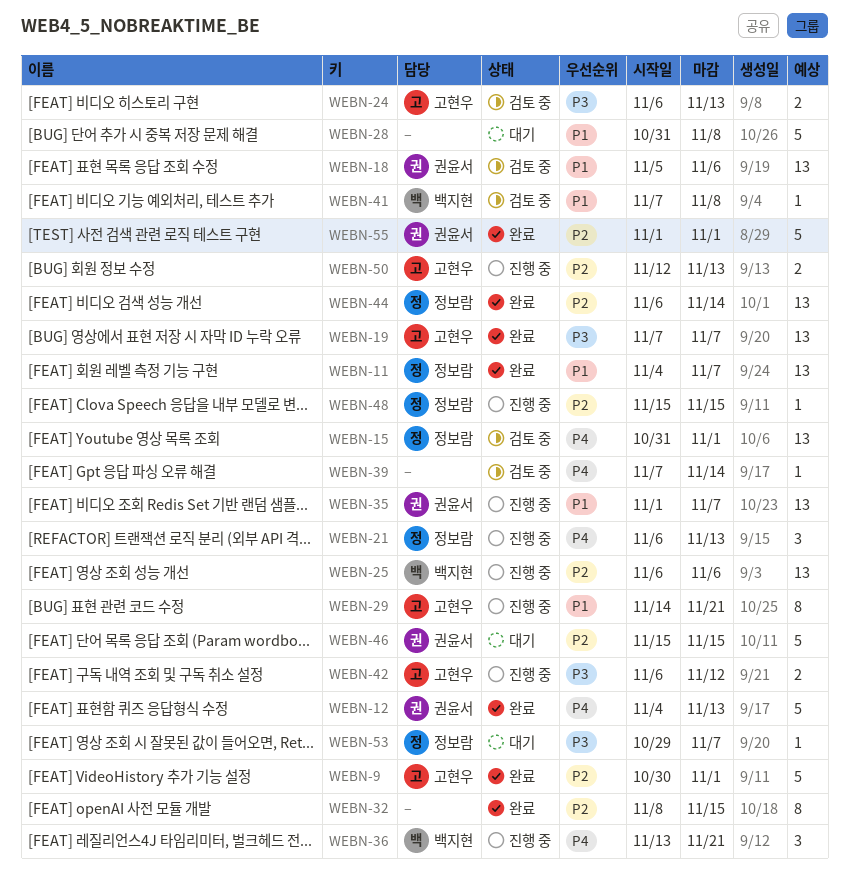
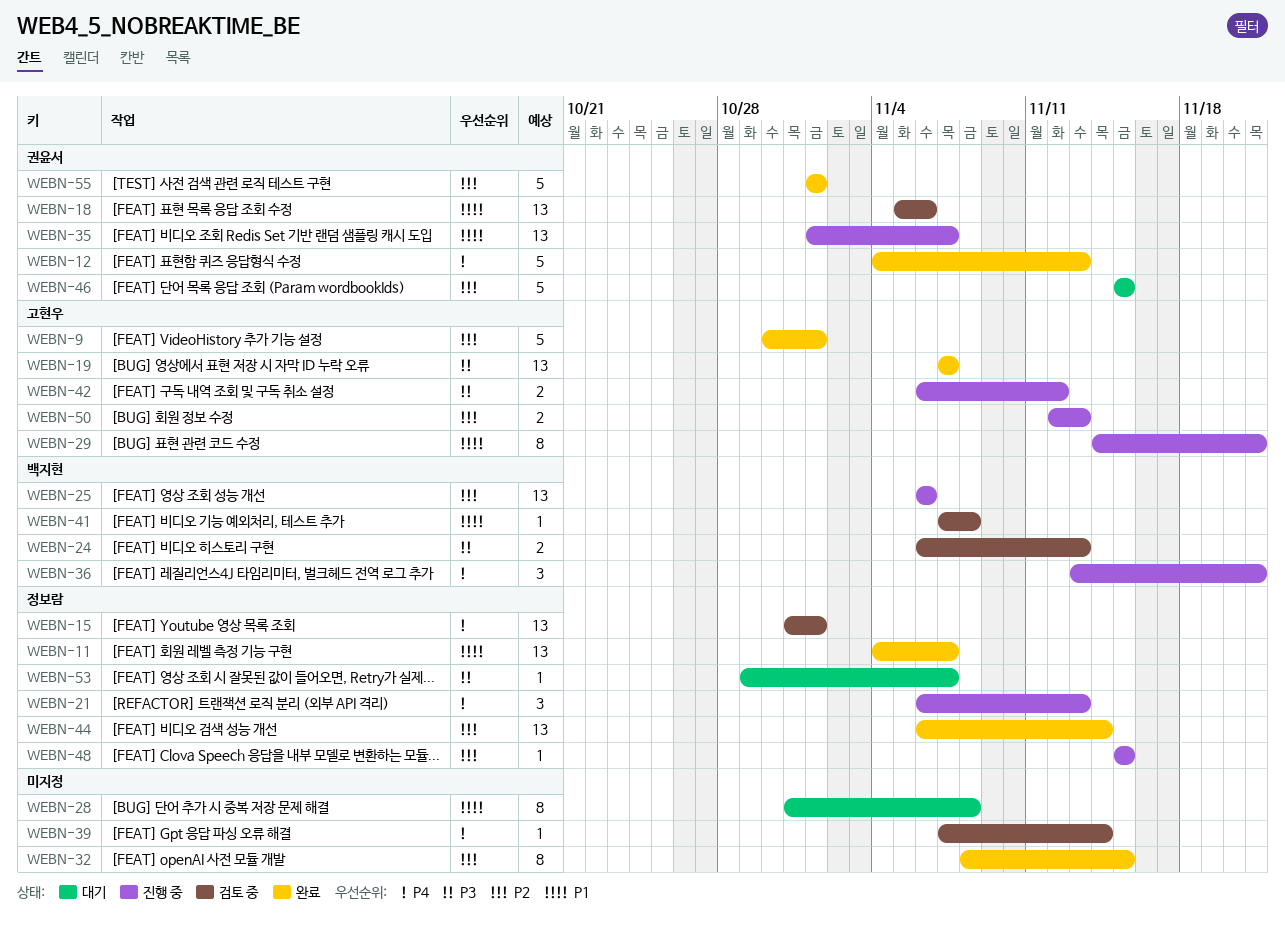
WEBN-24, owner: 고현우 -> 백지현
WEBN-28, estimate: 5 -> 8

